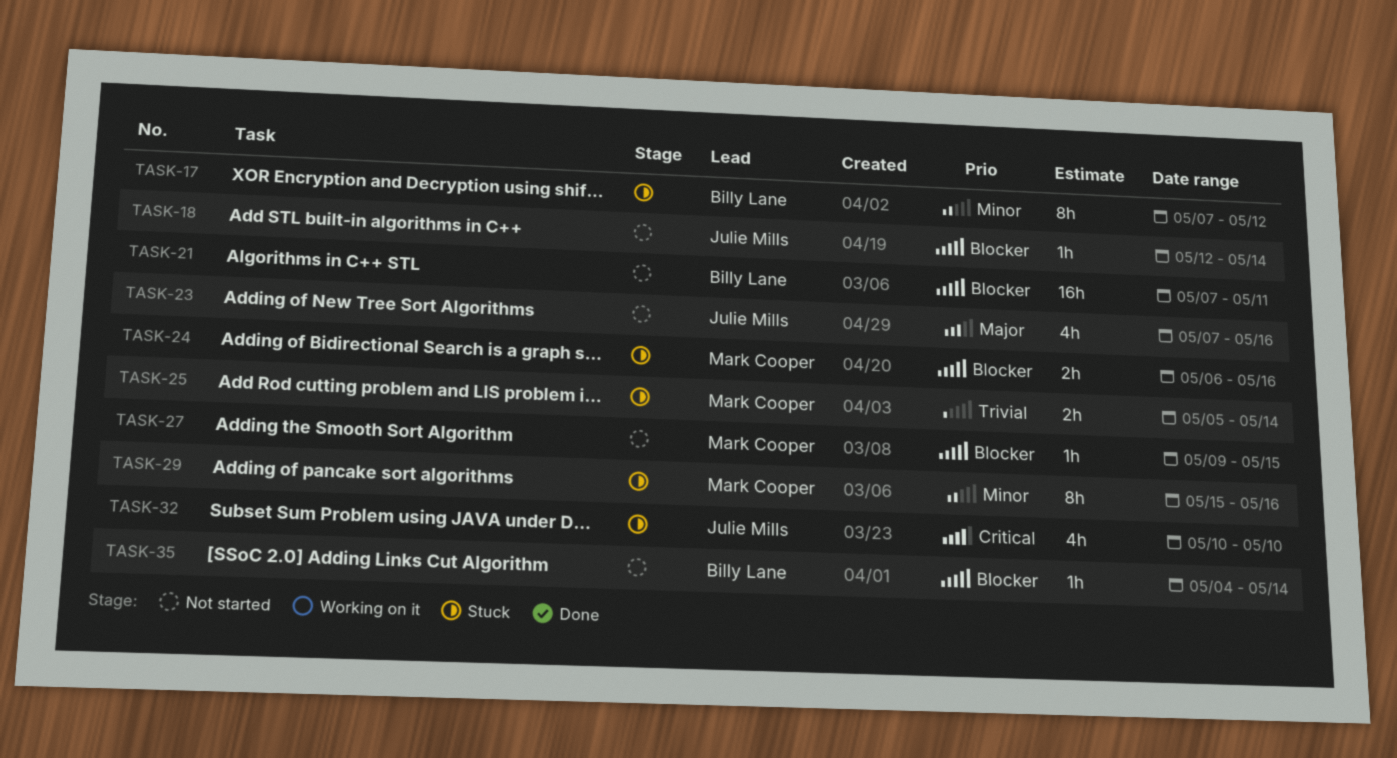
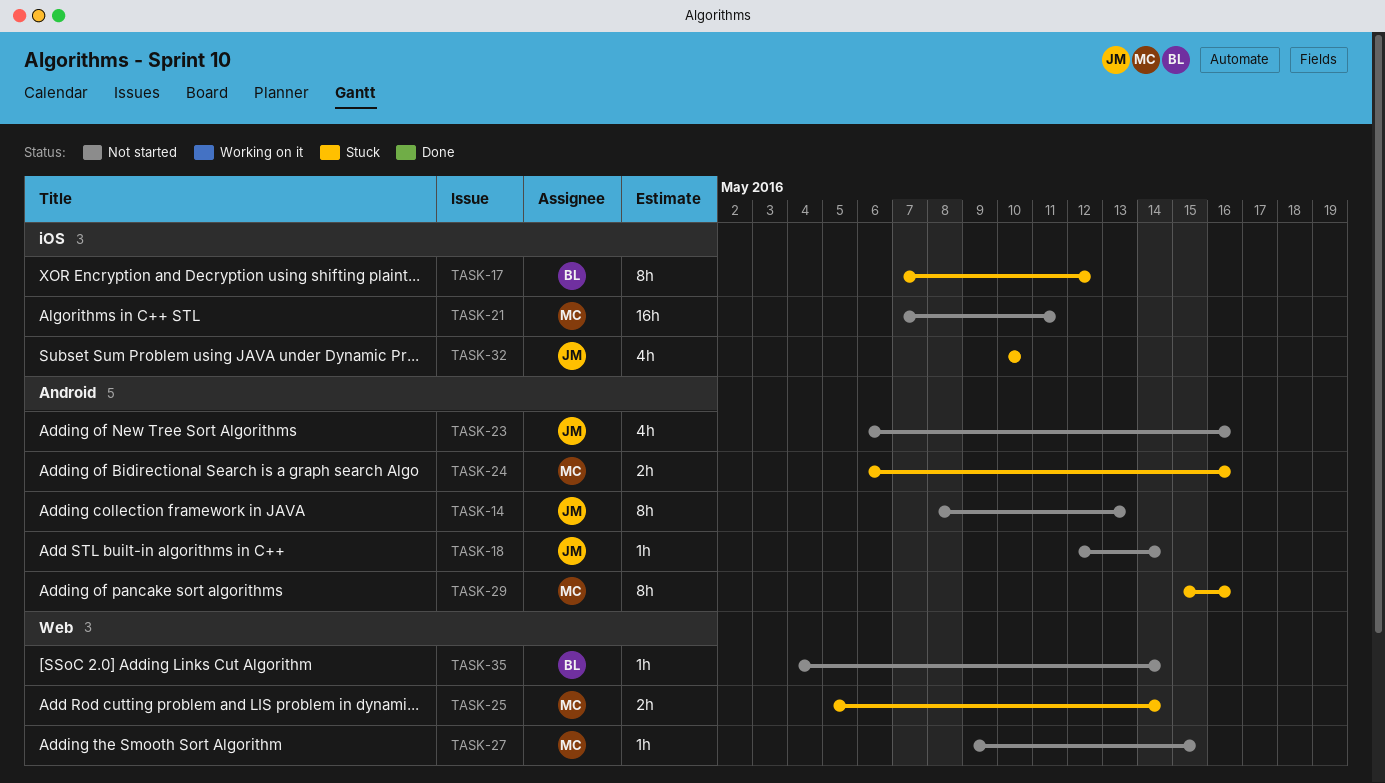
TASK-14: none -> present
TASK-21, owner: Billy Lane -> Mark Cooper
TASK-23, start: May 7 -> May 6

